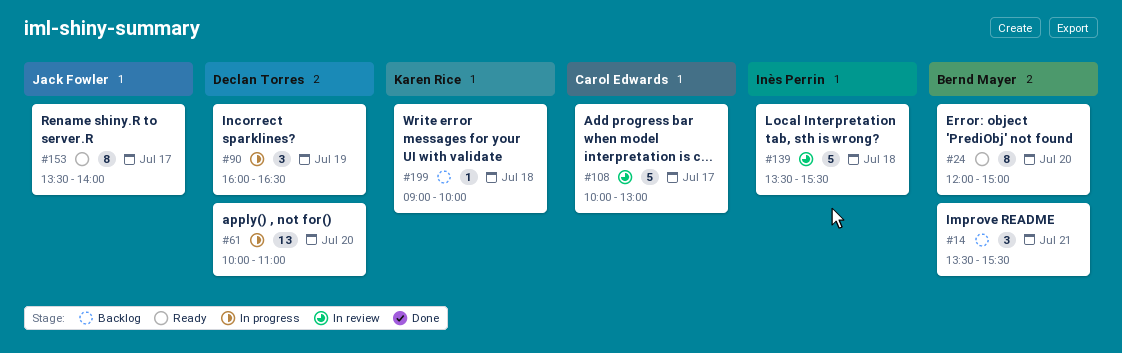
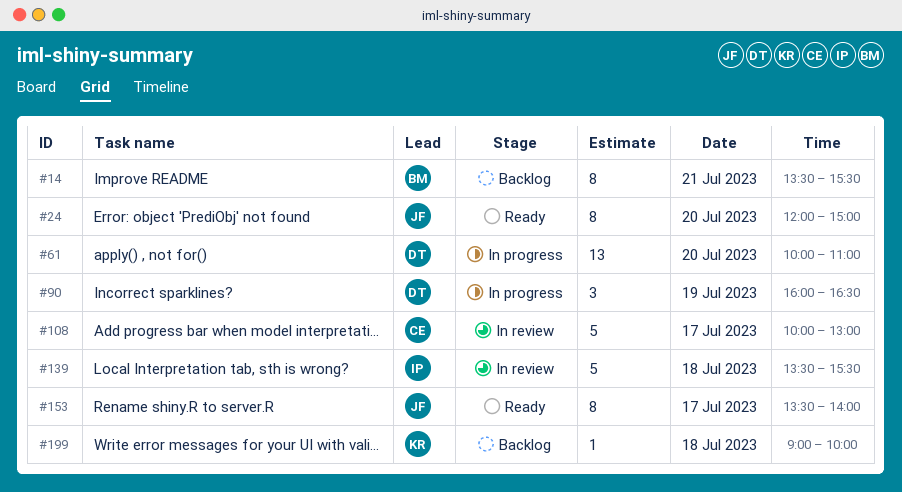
#14, estimate: 3 -> 8
#24, owner: Bernd Mayer -> Jack Fowler

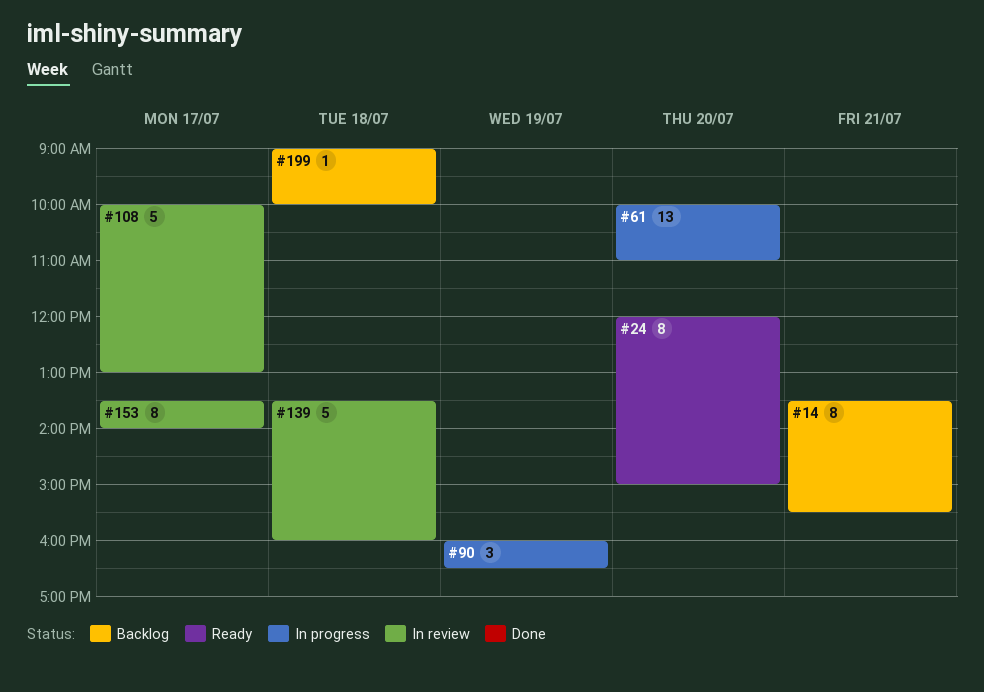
#139, ends: 15:30 -> 16:00
#153, status: Ready -> In review

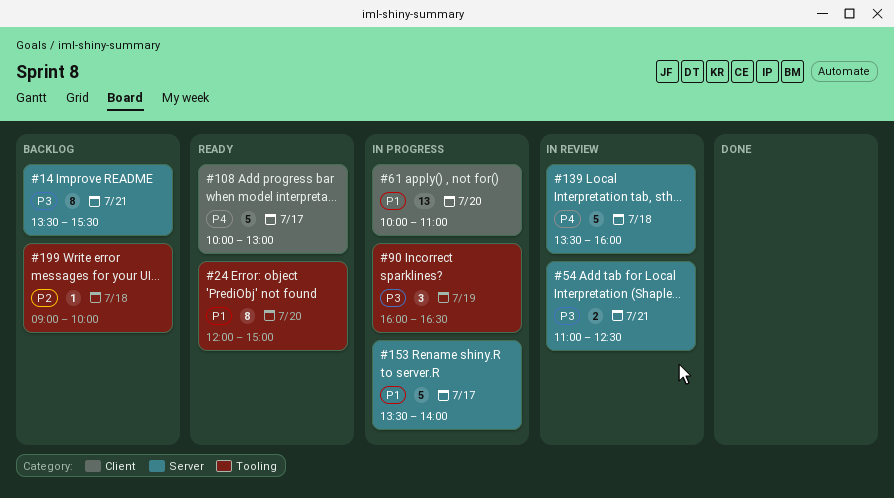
#54: none -> present
#108, status: In review -> Ready
#153, status: In review -> In progress
#153, estimate: 8 -> 5

